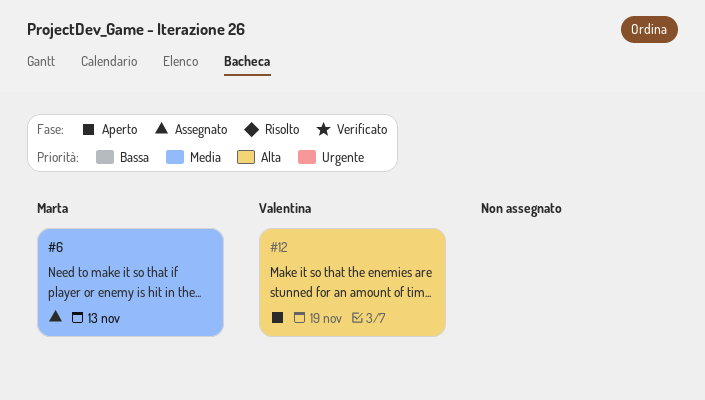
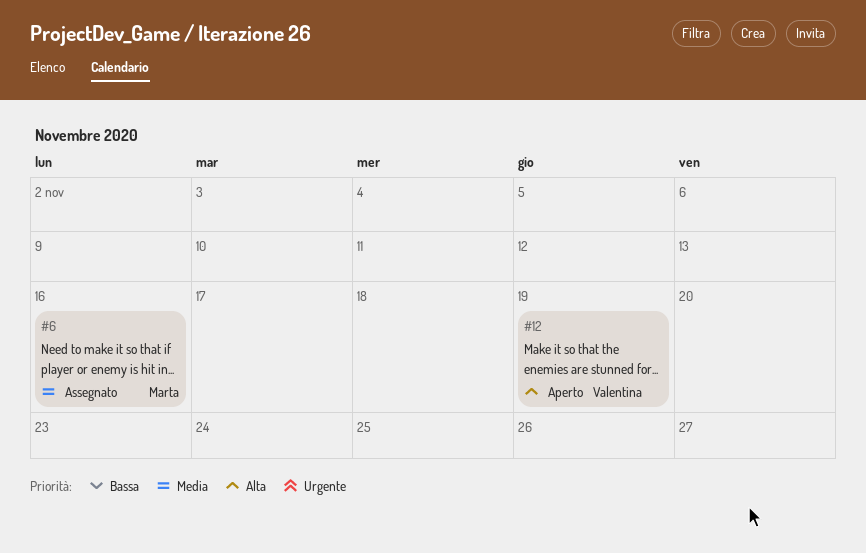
#6, due: Nov 13 -> Nov 16

